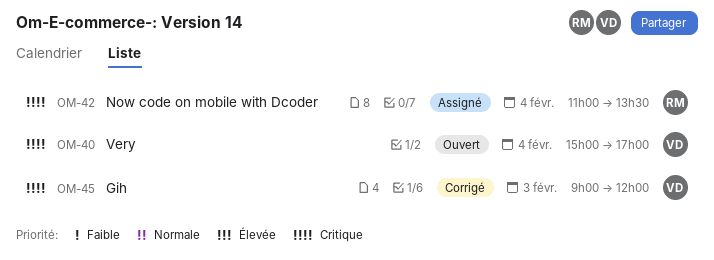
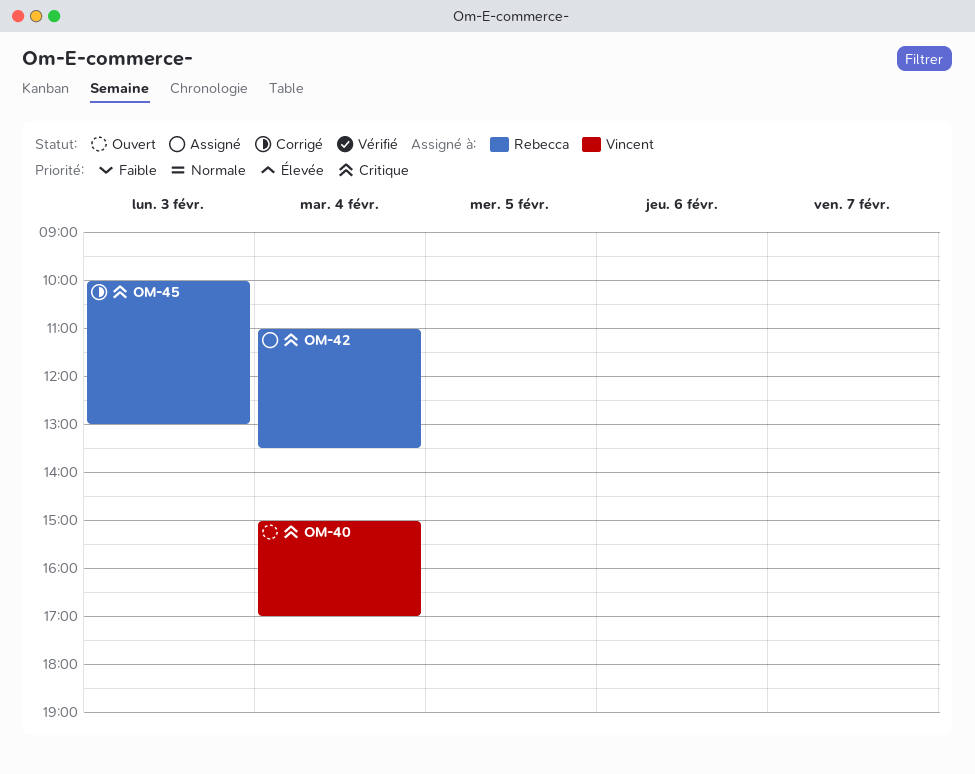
OM-45, owner: Vincent -> Rebecca
OM-45, begins: 09:00 -> 10:00
OM-45, ends: 12:00 -> 13:00

